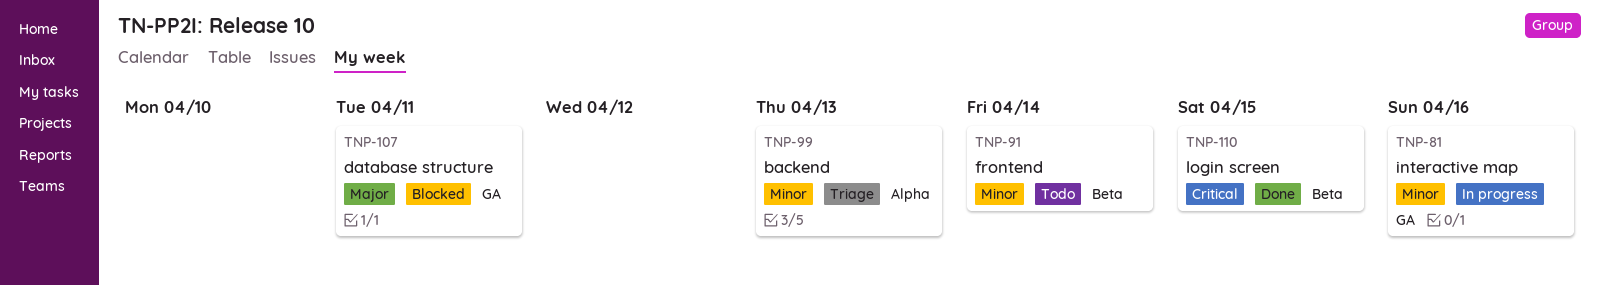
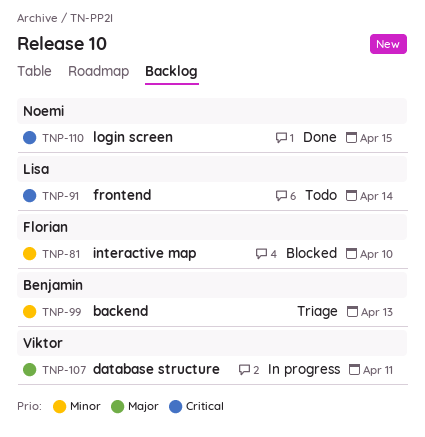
TNP-81, status: In progress -> Blocked
TNP-81, due: Apr 16 -> Apr 10
TNP-91, priority: Minor -> Critical
TNP-107, status: Blocked -> In progress

